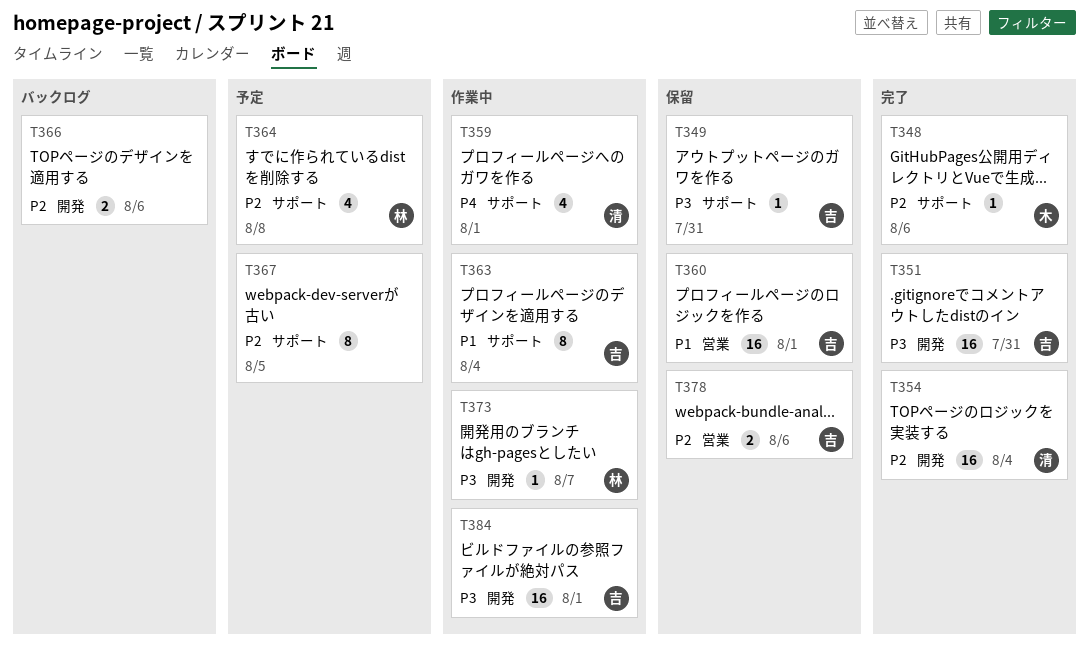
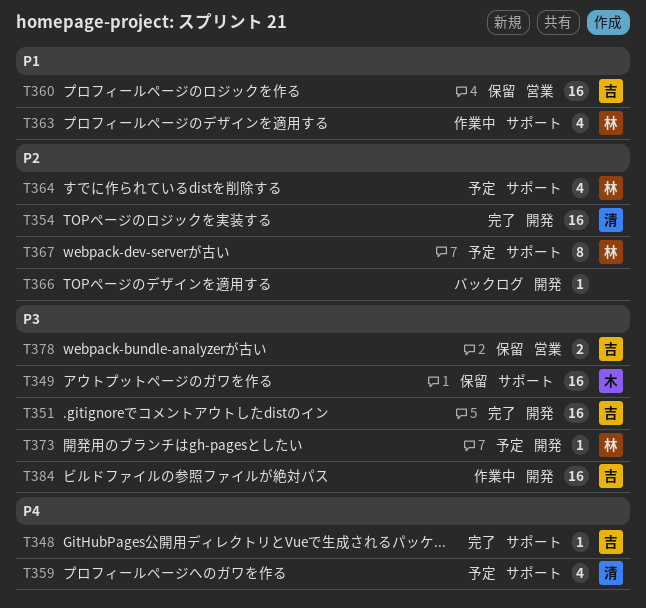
T348, owner: 木 -> 吉
T348, priority: P2 -> P4
T349, owner: 吉 -> 木
T349, estimate: 1 -> 16
T359, status: 作業中 -> 予定
T363, owner: 吉 -> 林
T363, estimate: 8 -> 4
T366, estimate: 2 -> 1
T367, owner: none -> 林
T373, status: 作業中 -> 予定
T378, priority: P2 -> P3

